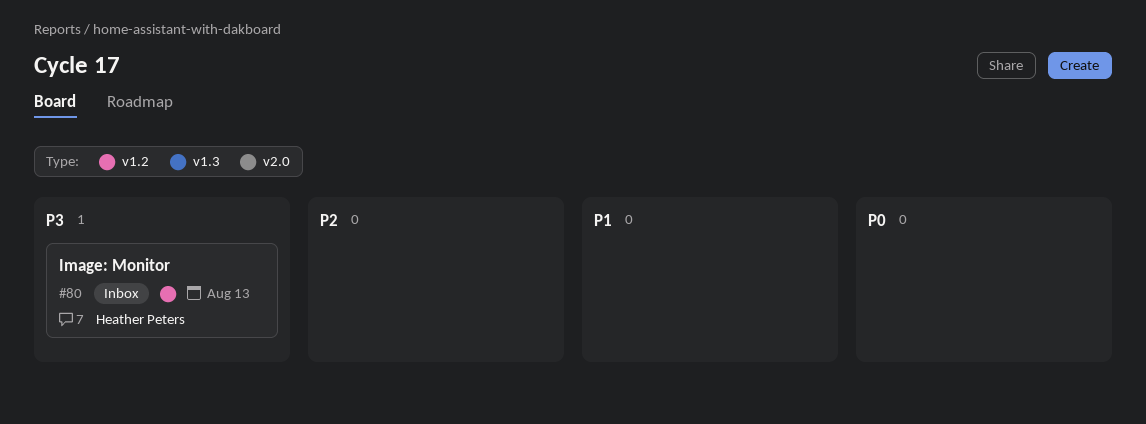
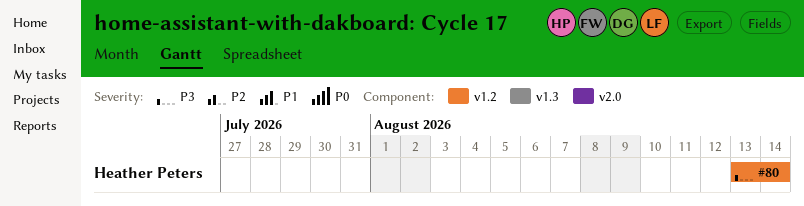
#80, due: Aug 13 -> Aug 14

